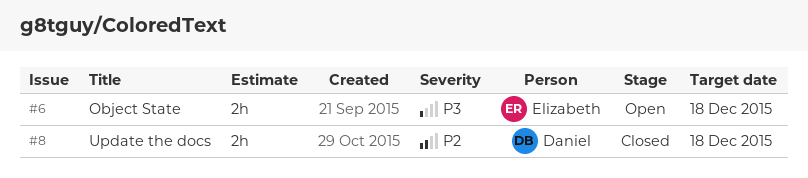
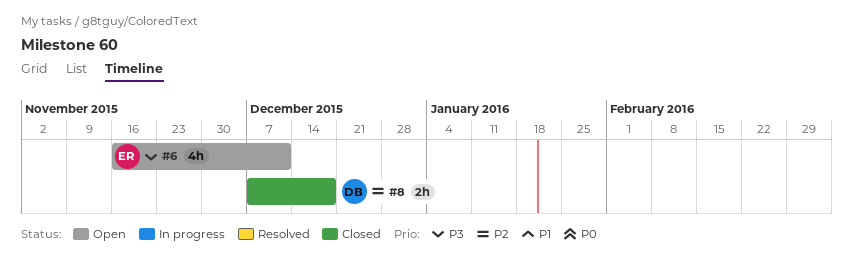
#6, estimate: 2h -> 4h
#6, due: Dec 18 -> Dec 11

